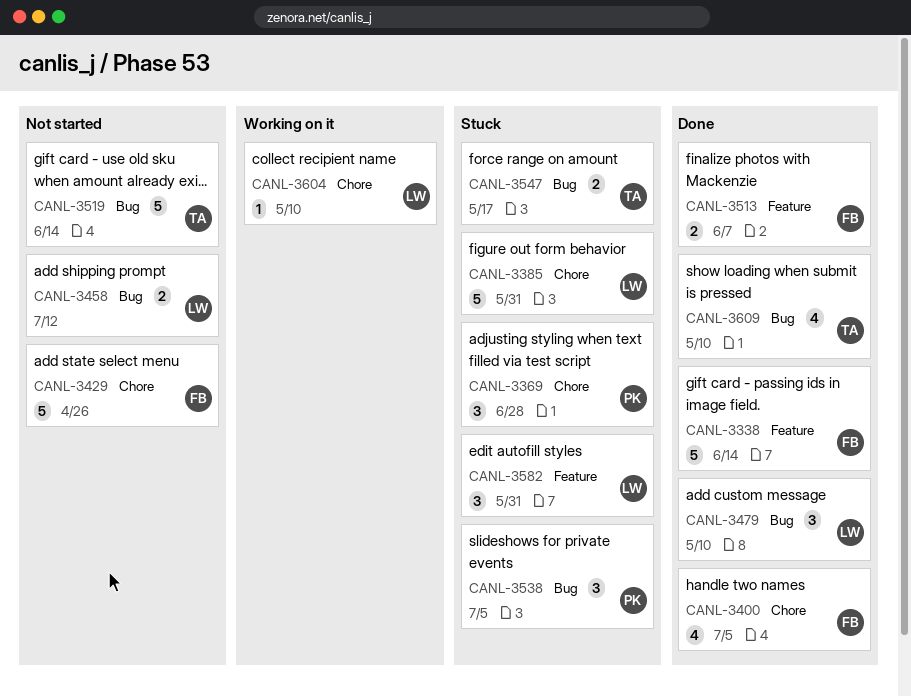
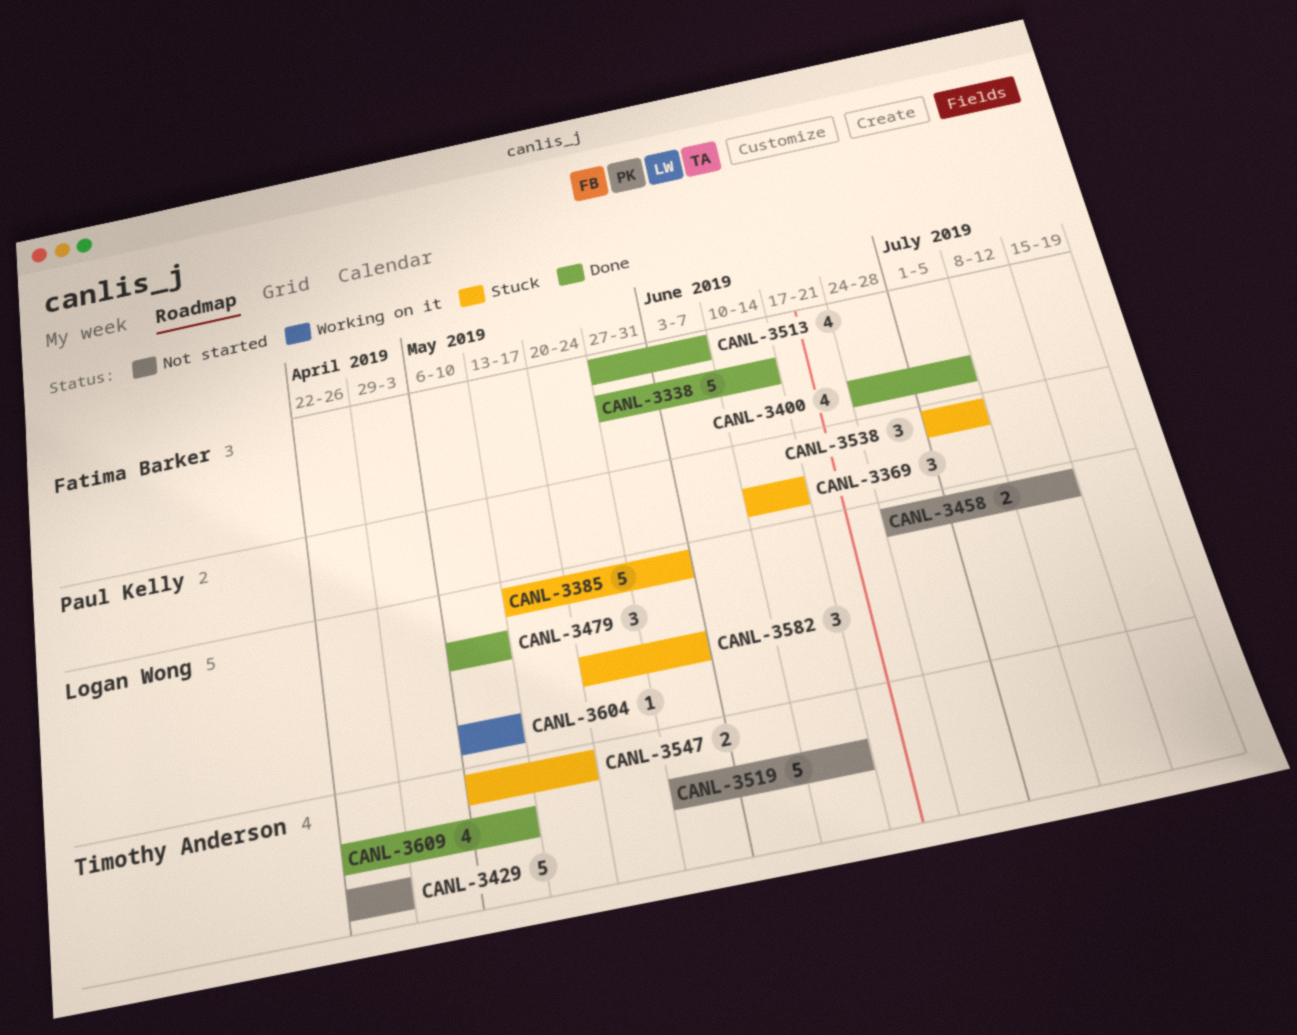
CANL-3369, due: Jun 28 -> Jun 14
CANL-3429, owner: Fatima Barker -> Timothy Anderson
CANL-3513, estimate: 2 -> 4

